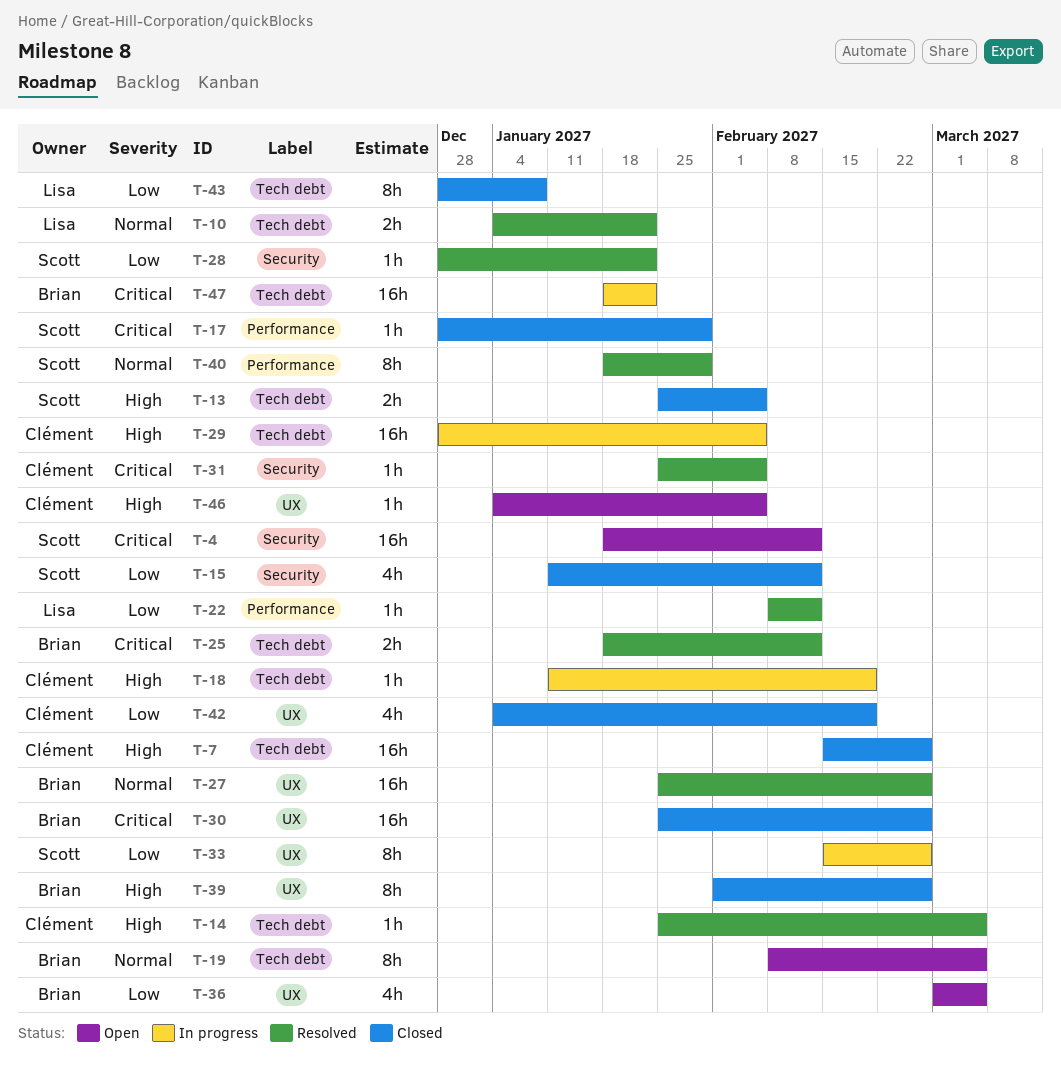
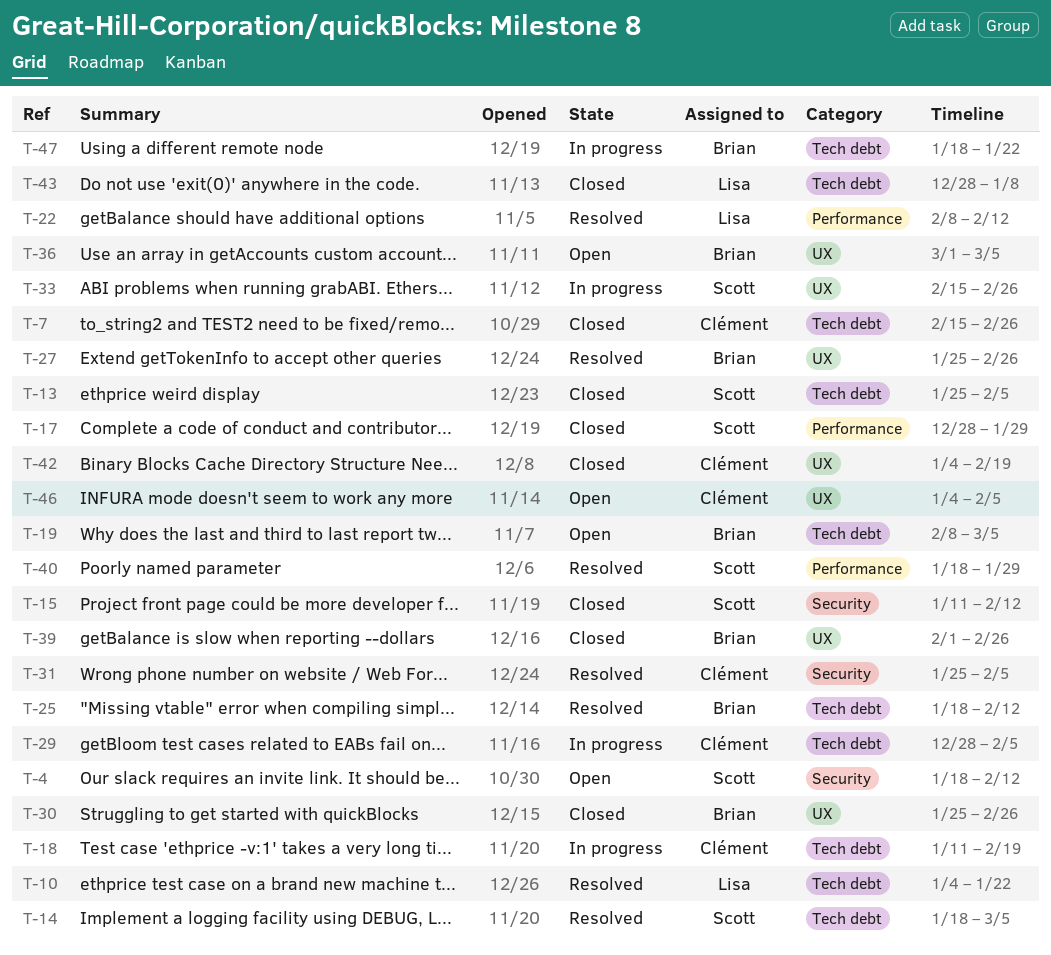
T-14, owner: Clément -> Scott
T-14, start: Jan 25 -> Jan 18
T-28: present -> none

